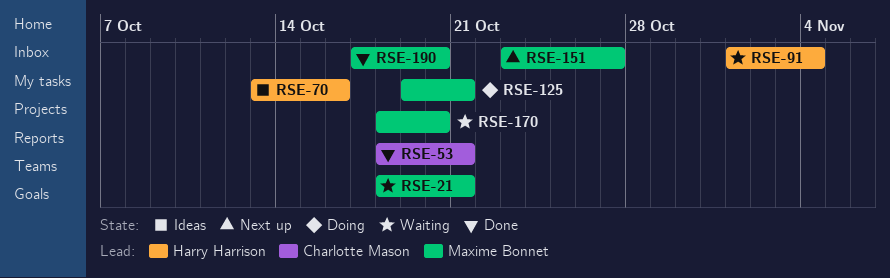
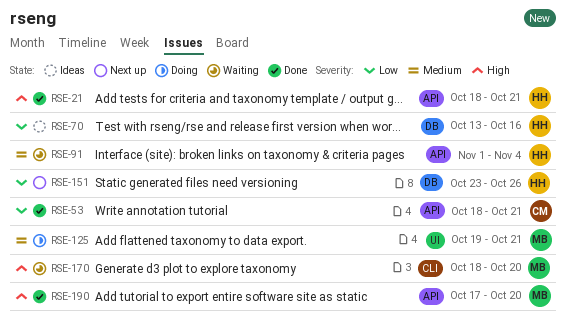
RSE-21, status: Waiting -> Done
RSE-21, owner: Maxime Bonnet -> Harry Harrison
RSE-151, owner: Maxime Bonnet -> Harry Harrison
RSE-151, due: Oct 27 -> Oct 26

